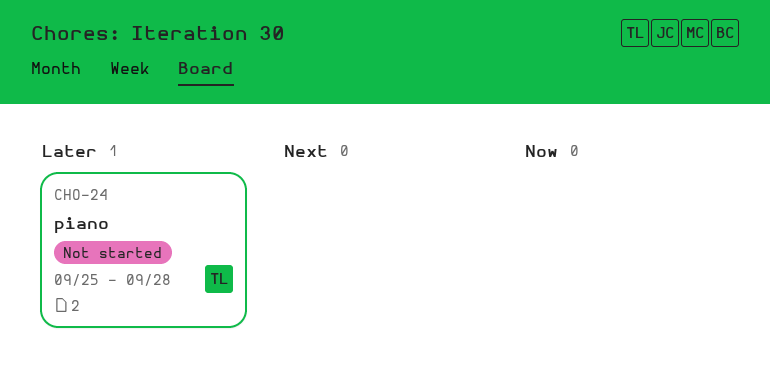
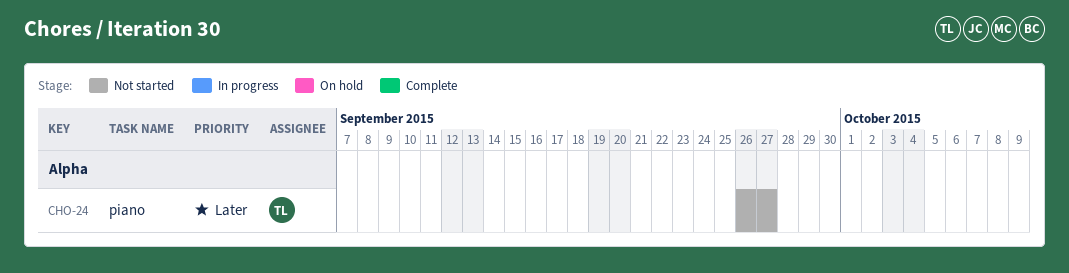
CHO-24, start: Sep 25 -> Sep 26
CHO-24, due: Sep 28 -> Sep 27

